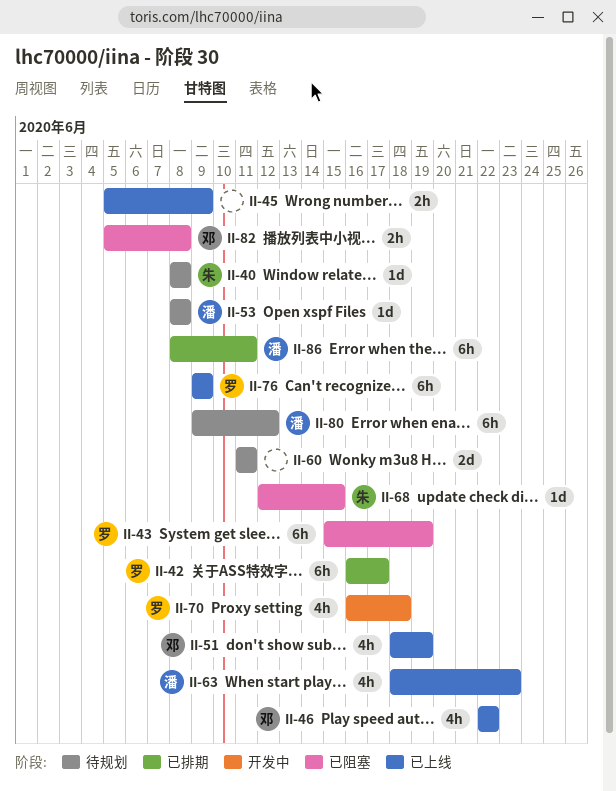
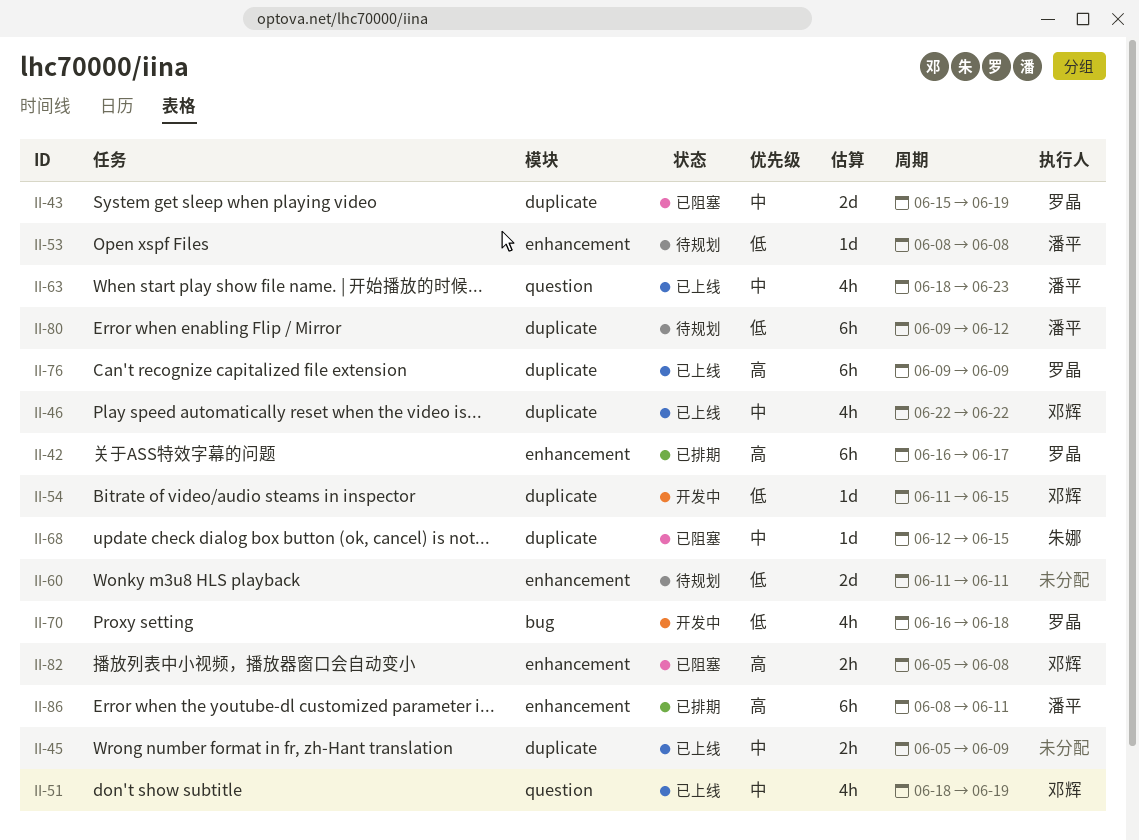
II-40: present -> none
II-43, estimate: 6h -> 2d
II-54: none -> present

